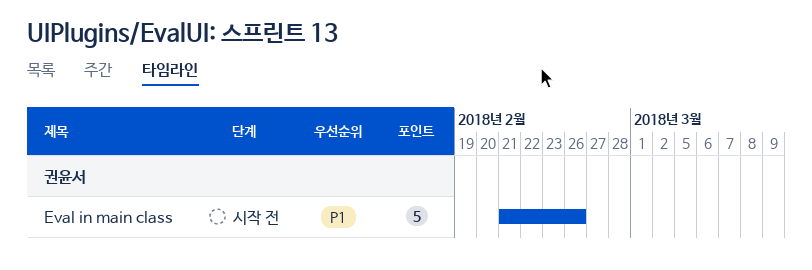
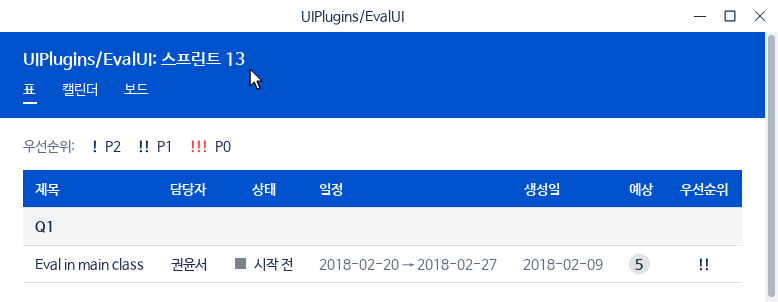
Eval in main class, start: Feb 21 -> Feb 20
Eval in main class, due: Feb 26 -> Feb 27

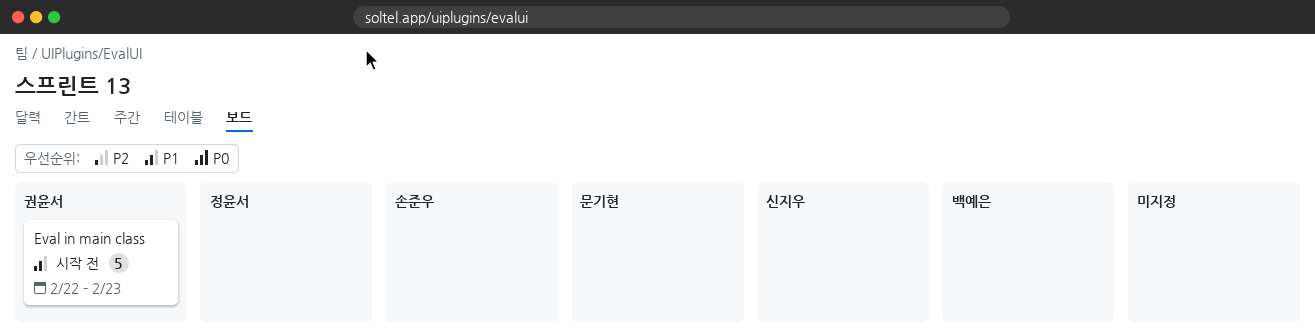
Eval in main class, start: Feb 20 -> Feb 22
Eval in main class, due: Feb 27 -> Feb 23

